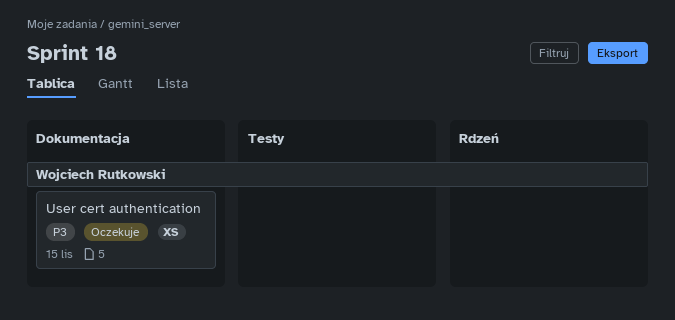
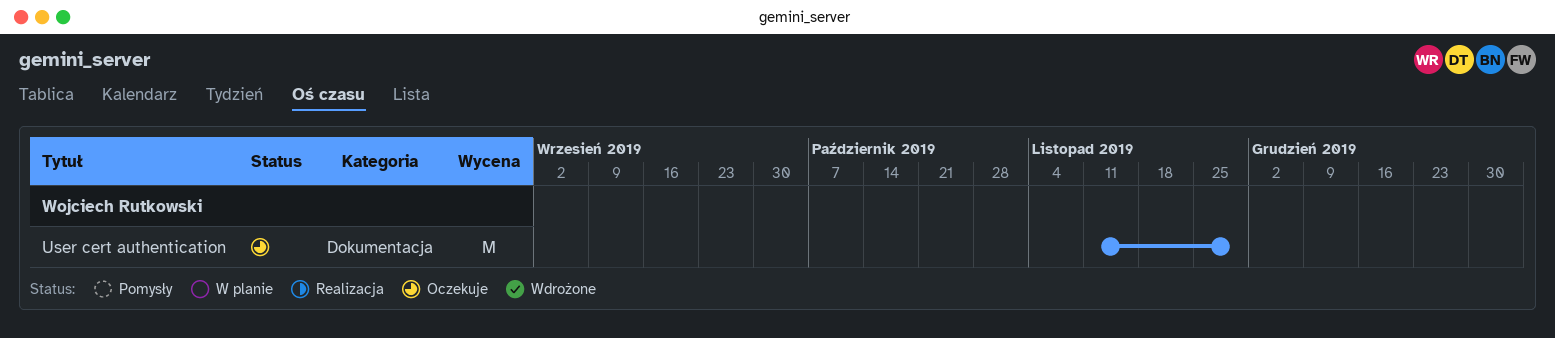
User cert authentication, estimate: XS -> M
User cert authentication, due: Nov 15 -> Nov 29

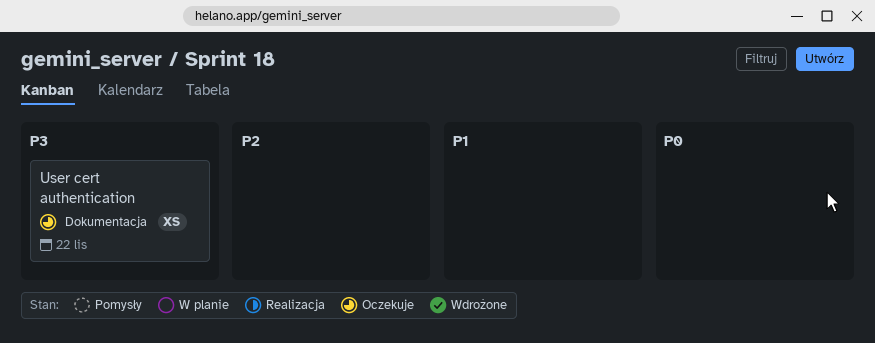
User cert authentication, estimate: M -> XS
User cert authentication, due: Nov 29 -> Nov 22

